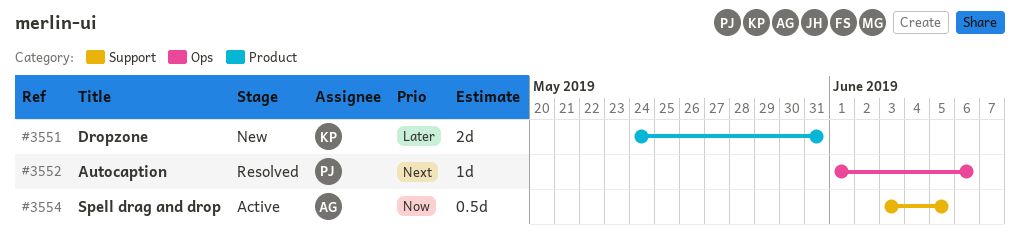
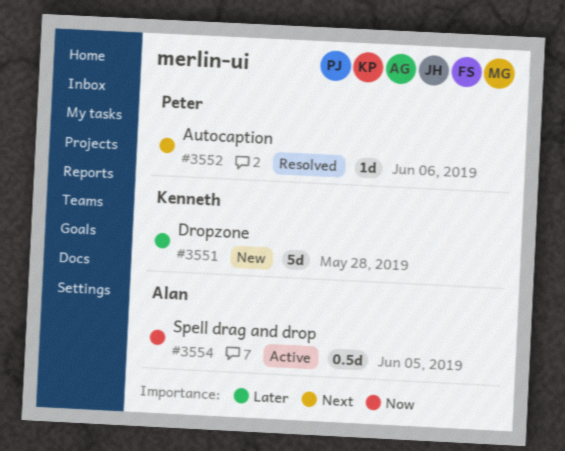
#3551, estimate: 2d -> 5d
#3551, due: May 31 -> May 28

